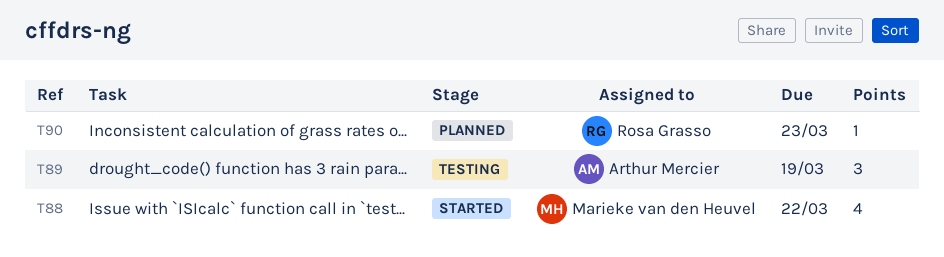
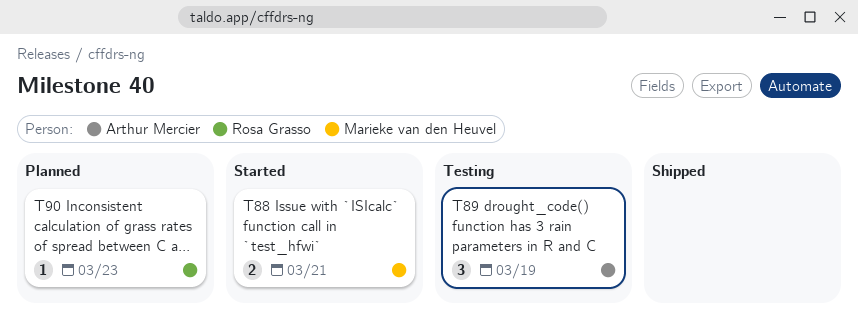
T88, estimate: 4 -> 2
T88, due: Mar 22 -> Mar 21

